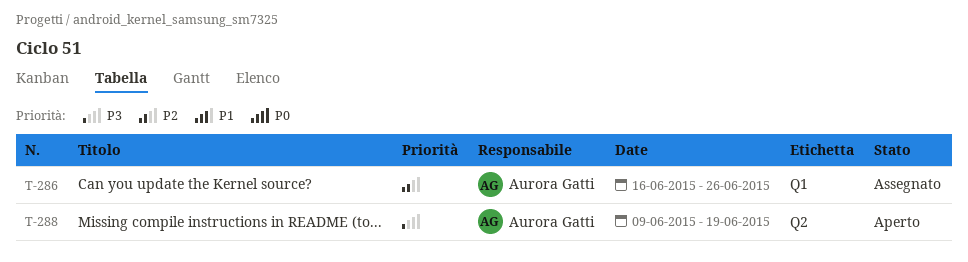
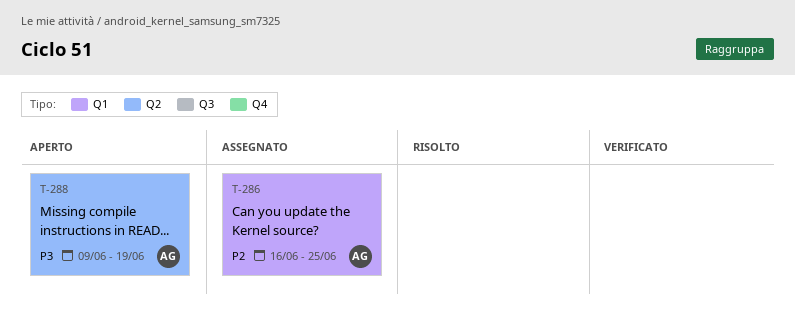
T-286, due: Jun 26 -> Jun 25

